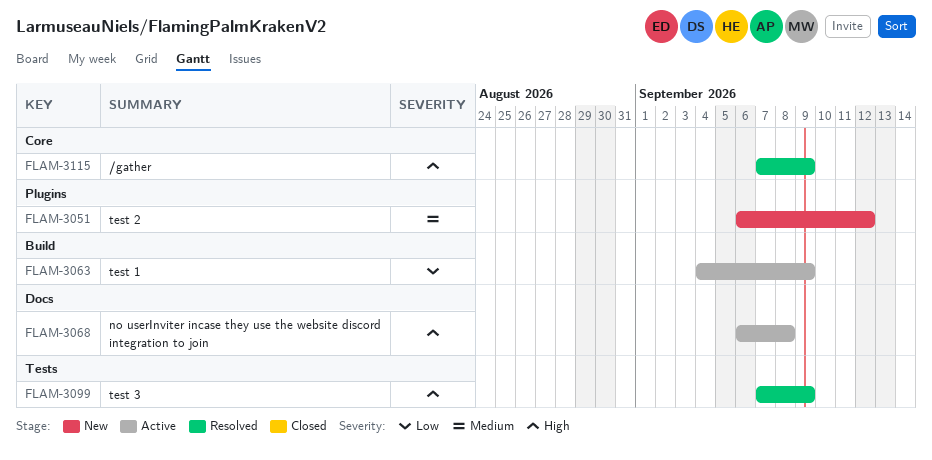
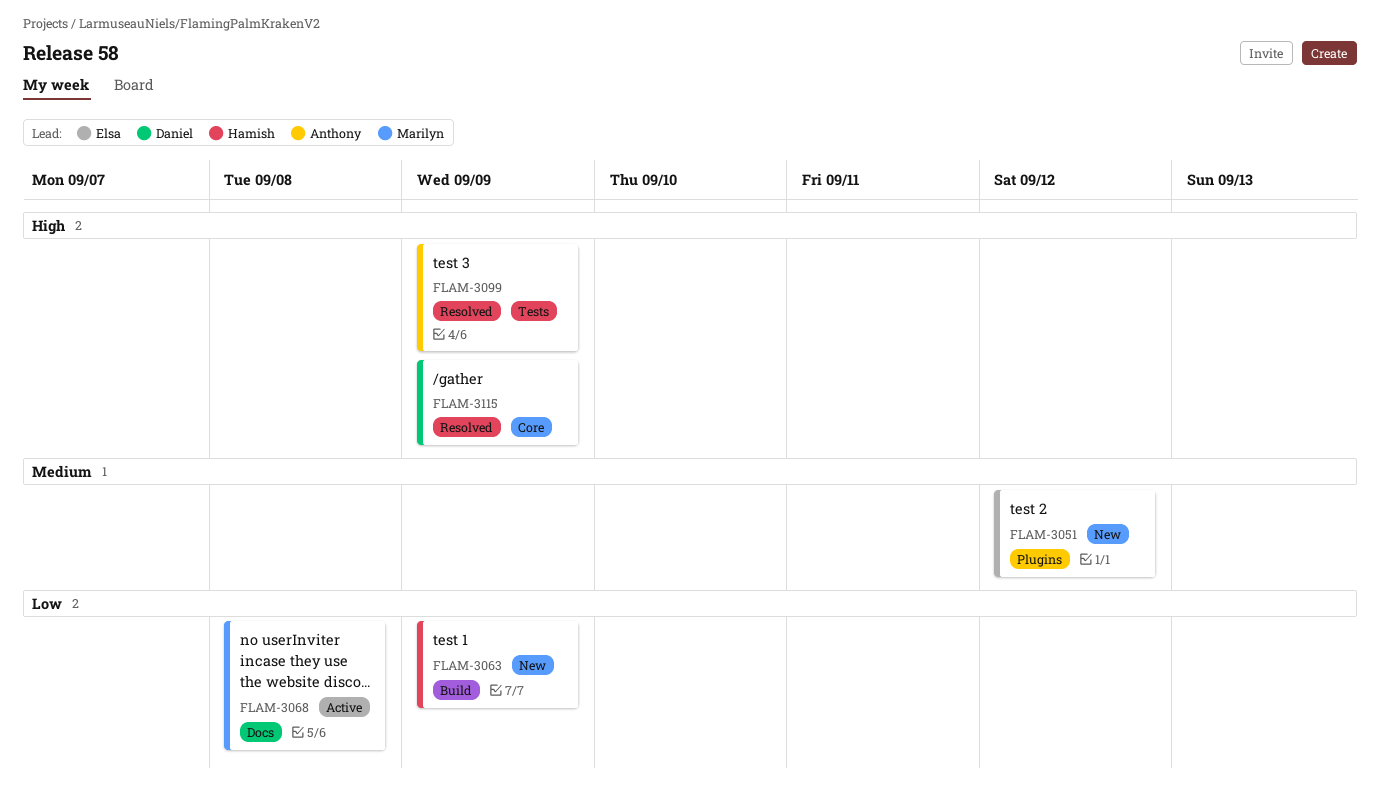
FLAM-3063, status: Active -> New
FLAM-3068, priority: High -> Low

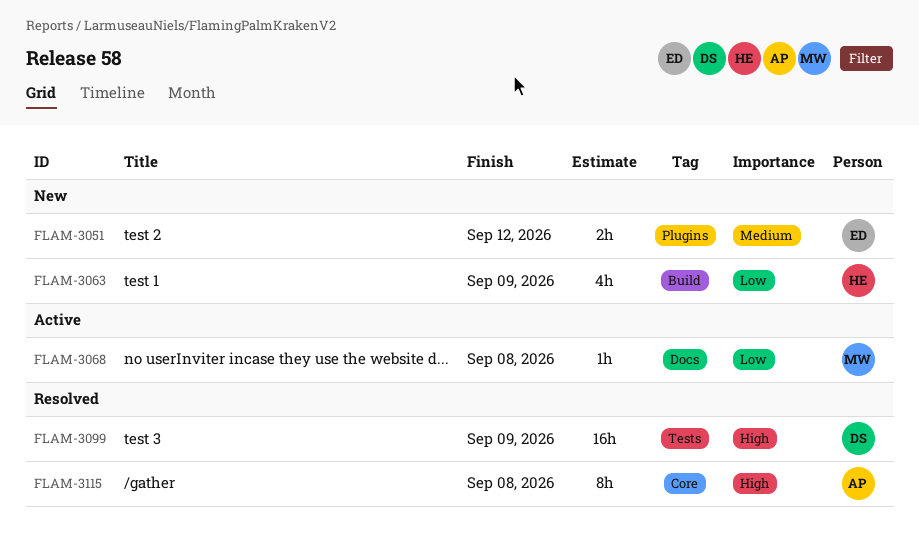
FLAM-3099, owner: Anthony -> Daniel
FLAM-3115, owner: Daniel -> Anthony
FLAM-3115, due: Sep 9 -> Sep 8

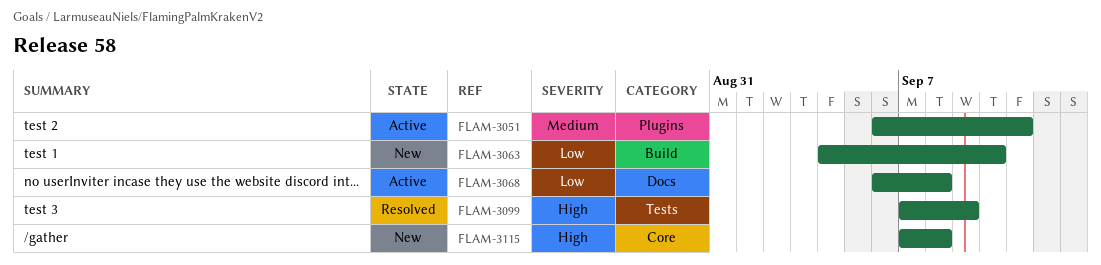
FLAM-3051, status: New -> Active
FLAM-3051, due: Sep 12 -> Sep 11
FLAM-3063, due: Sep 9 -> Sep 10
FLAM-3115, status: Resolved -> New

